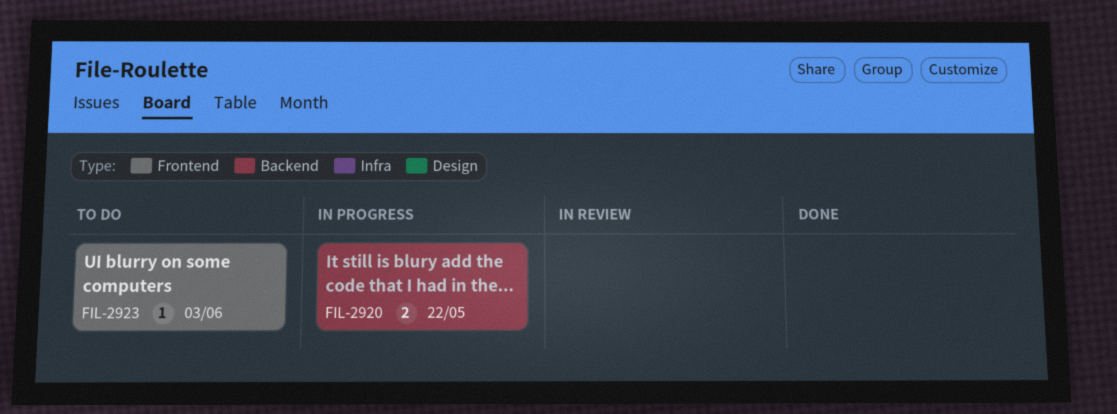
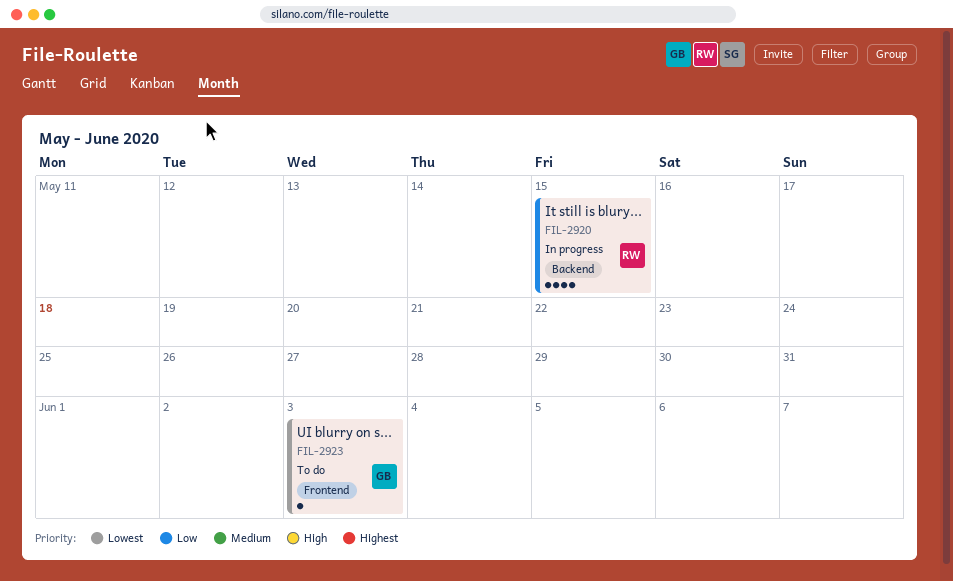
FIL-2920, estimate: 2 -> 4
FIL-2920, due: May 22 -> May 15

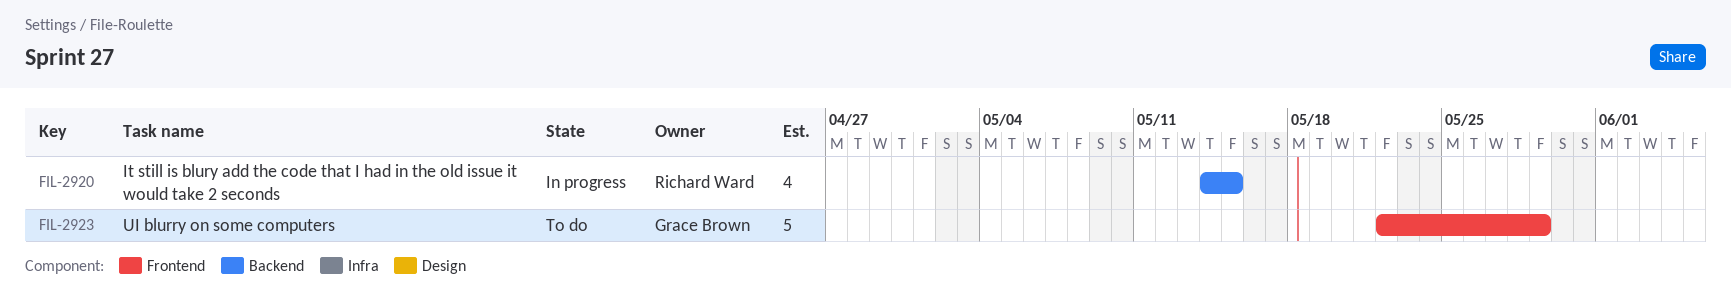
FIL-2923, estimate: 1 -> 5
FIL-2923, due: Jun 3 -> May 29

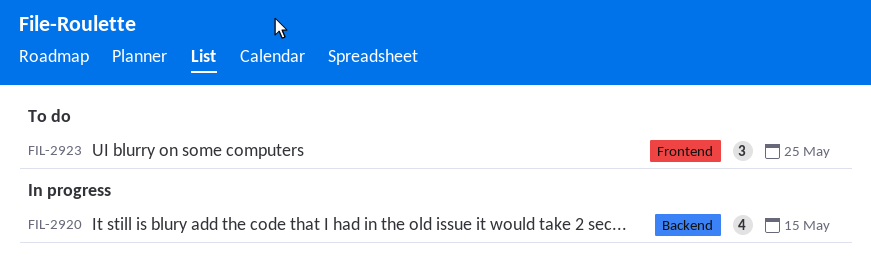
FIL-2923, estimate: 5 -> 3
FIL-2923, due: May 29 -> May 25

